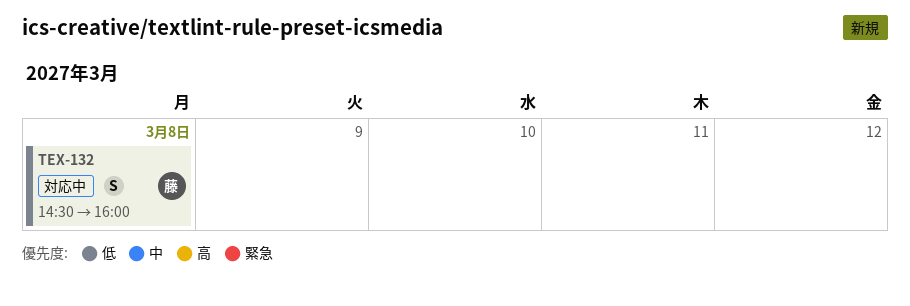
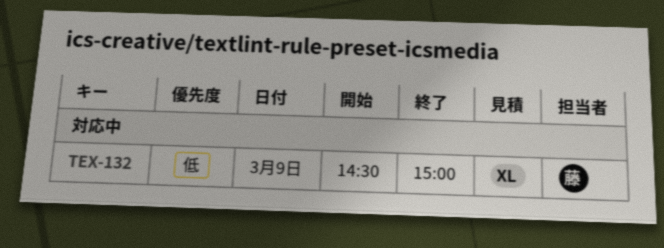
TEX-132, estimate: S -> XL
TEX-132, day: Mar 8 -> Mar 9
TEX-132, ends: 16:00 -> 15:00

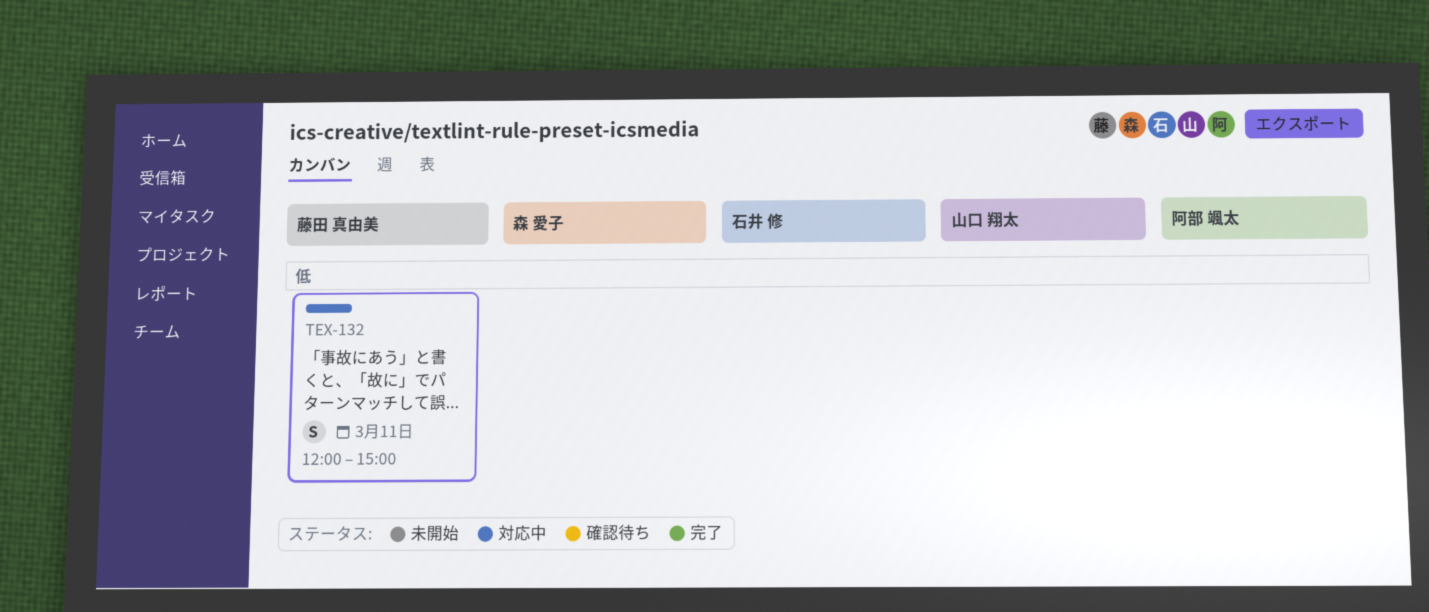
TEX-132, estimate: XL -> S
TEX-132, day: Mar 9 -> Mar 11
TEX-132, begins: 14:30 -> 12:00

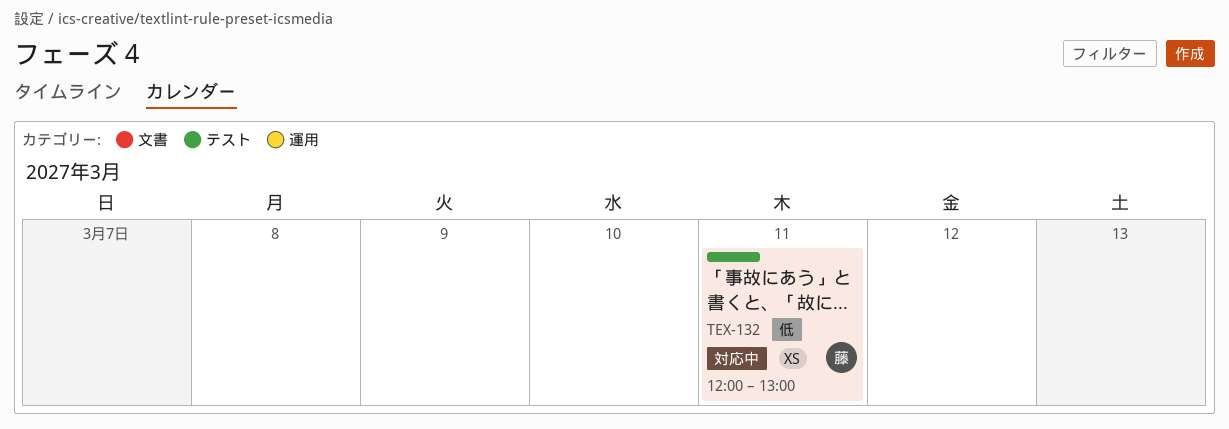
TEX-132, estimate: S -> XS
TEX-132, ends: 15:00 -> 13:00

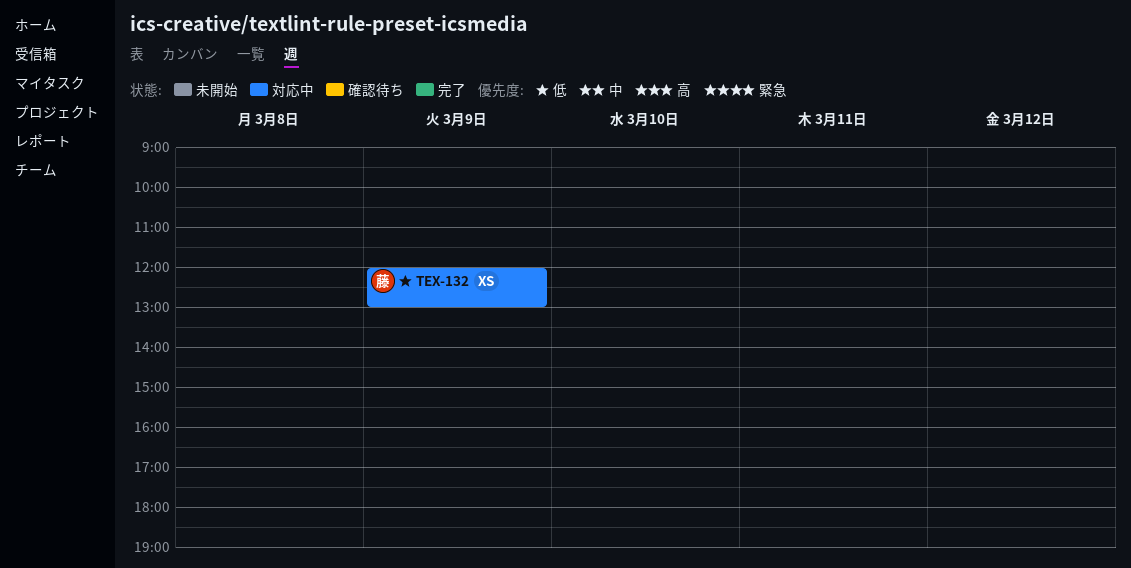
TEX-132, day: Mar 11 -> Mar 9

